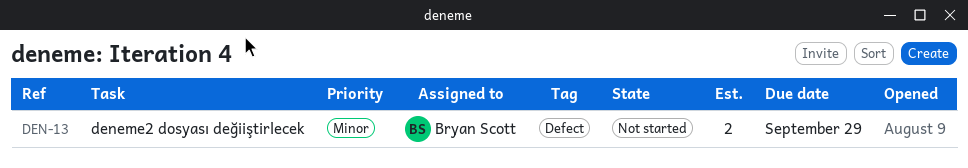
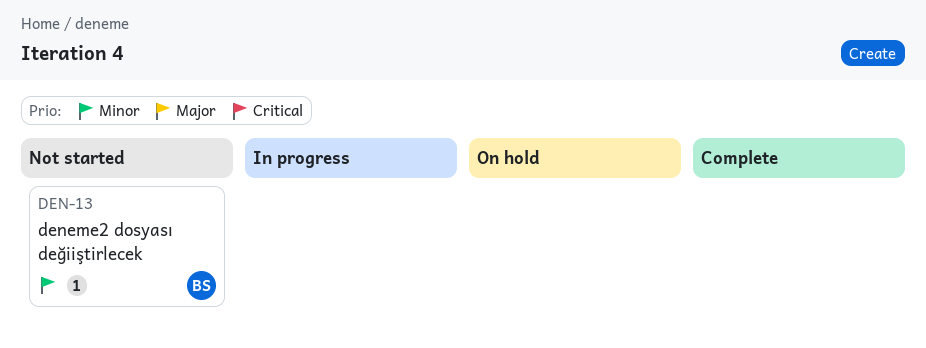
DEN-13, estimate: 2 -> 1

